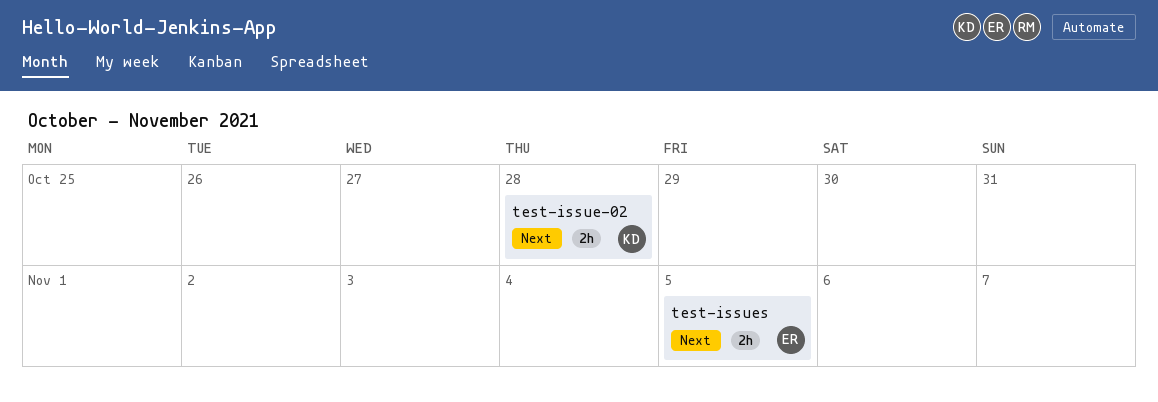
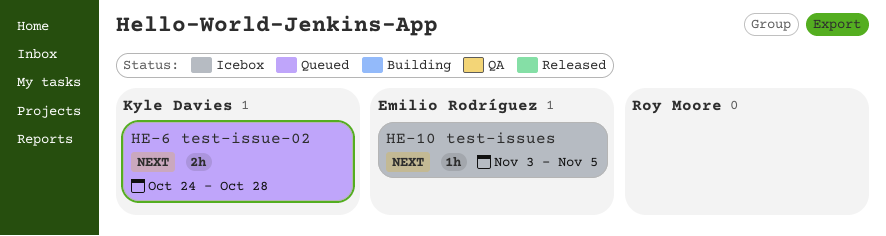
test-issues, estimate: 2h -> 1h

